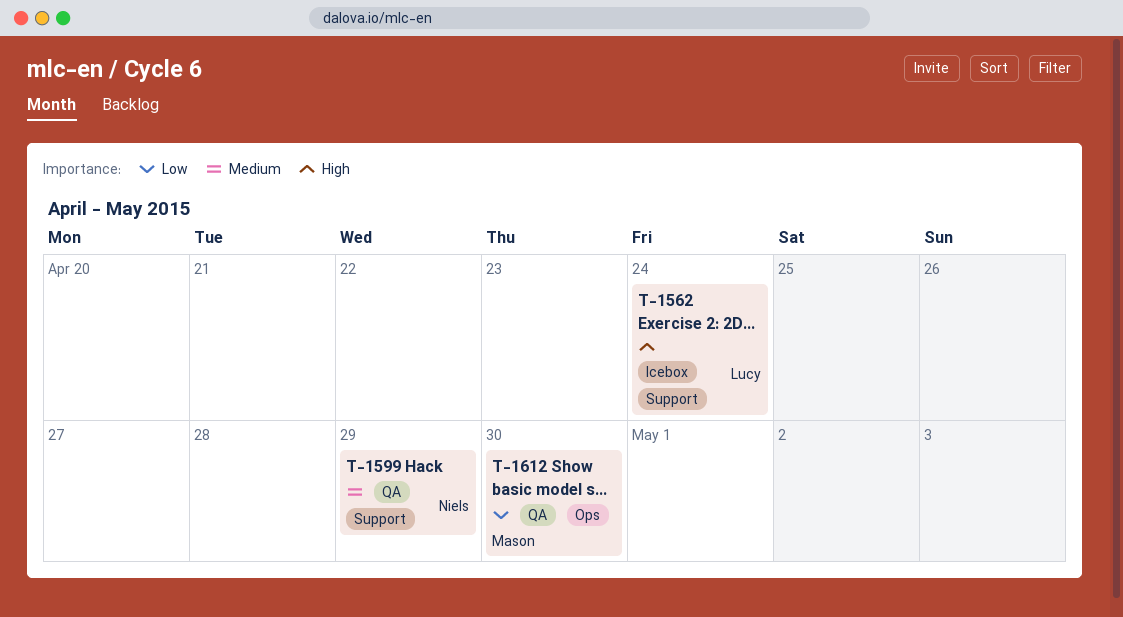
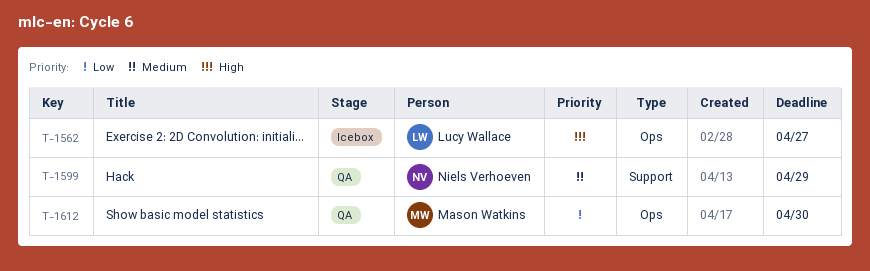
T-1562, label: Support -> Ops
T-1562, due: Apr 24 -> Apr 27

